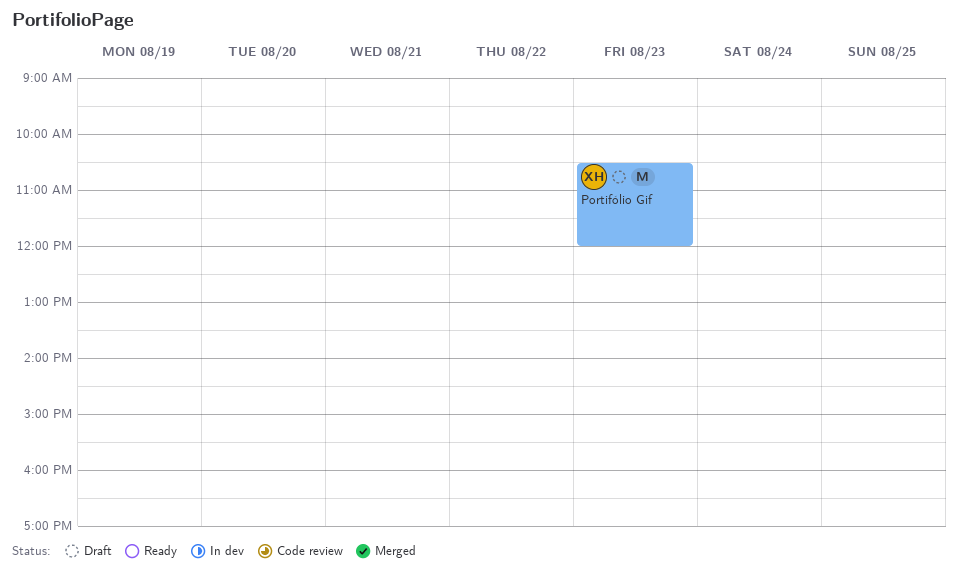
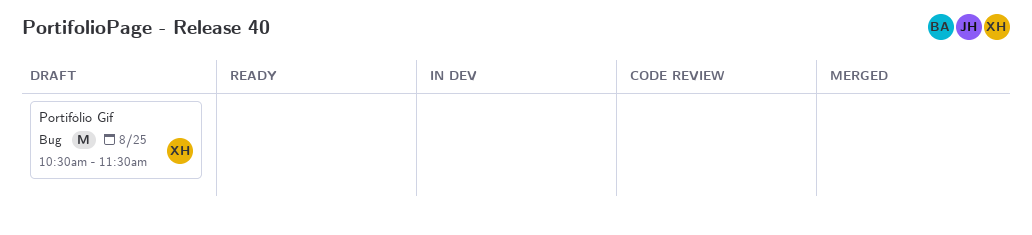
Portifólio Gif, day: Aug 23 -> Aug 25
Portifólio Gif, ends: 12:00 -> 11:30

